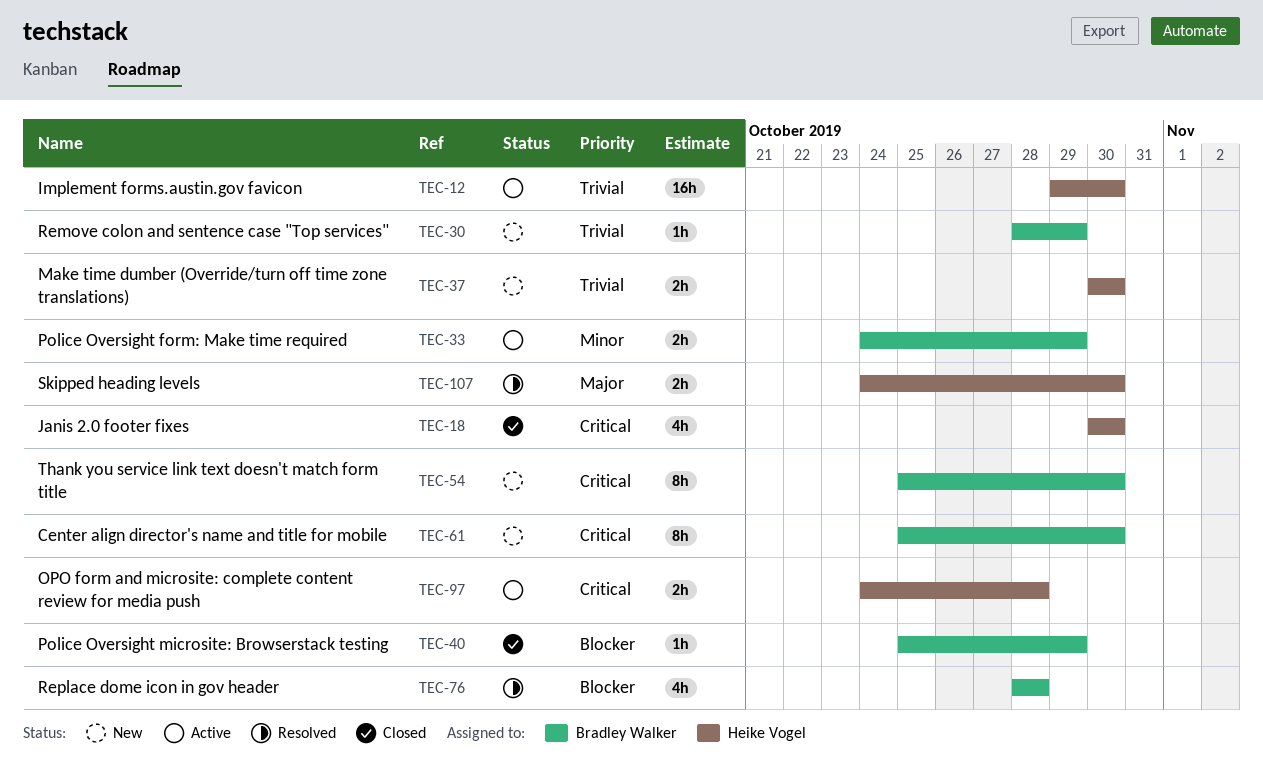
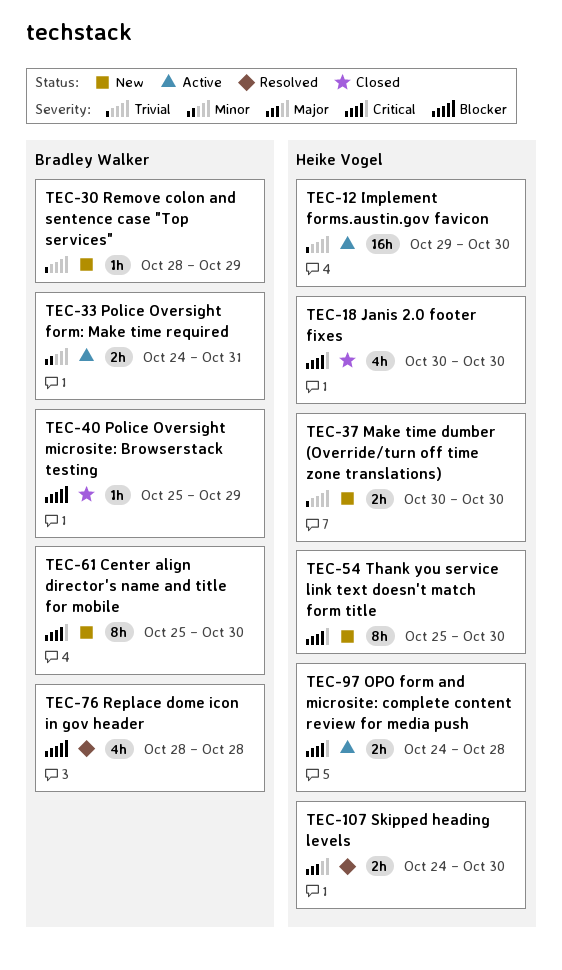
TEC-33, due: Oct 29 -> Oct 31
TEC-54, owner: Bradley Walker -> Heike Vogel

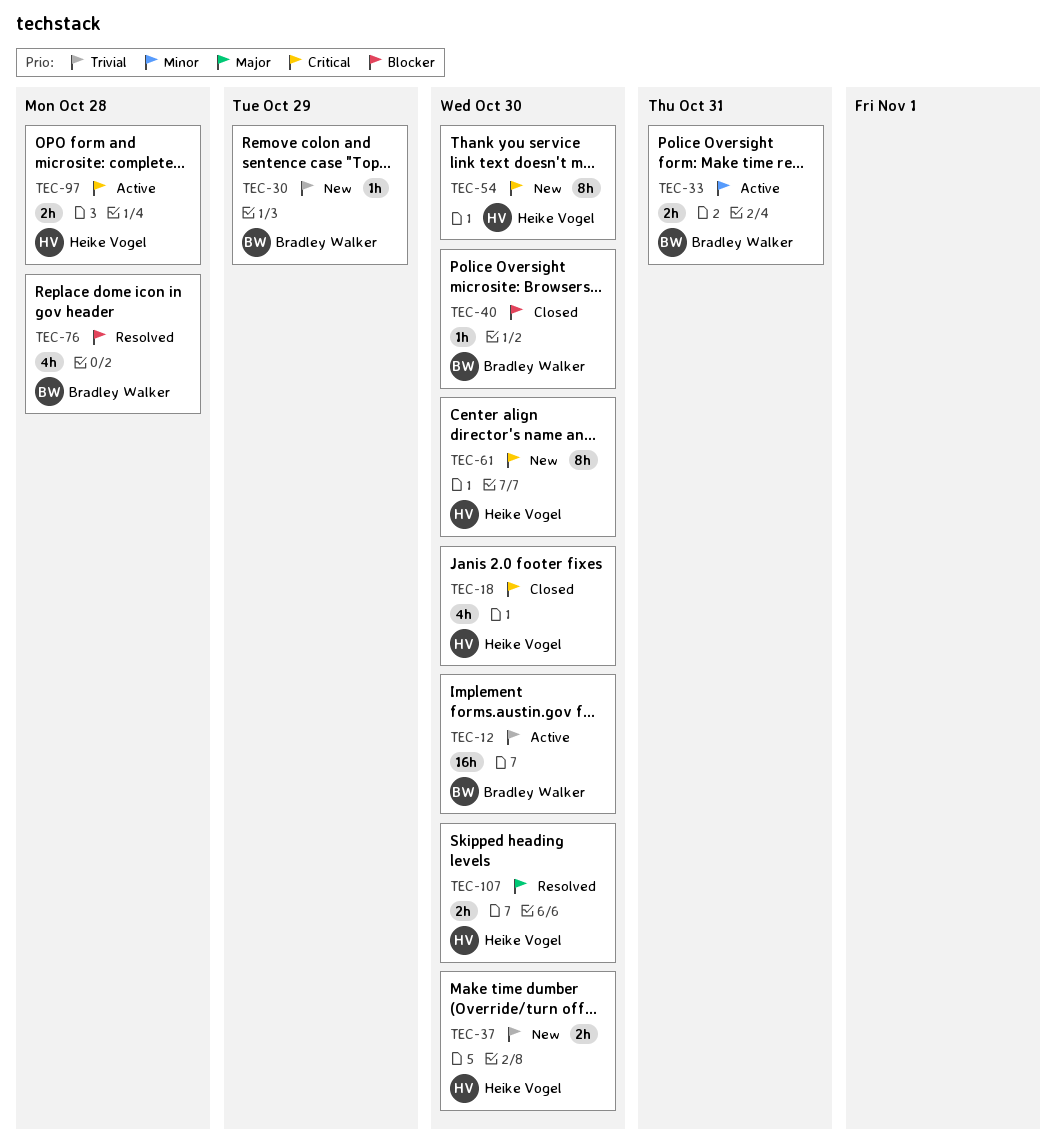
TEC-12, owner: Heike Vogel -> Bradley Walker
TEC-40, due: Oct 29 -> Oct 30
TEC-61, owner: Bradley Walker -> Heike Vogel

